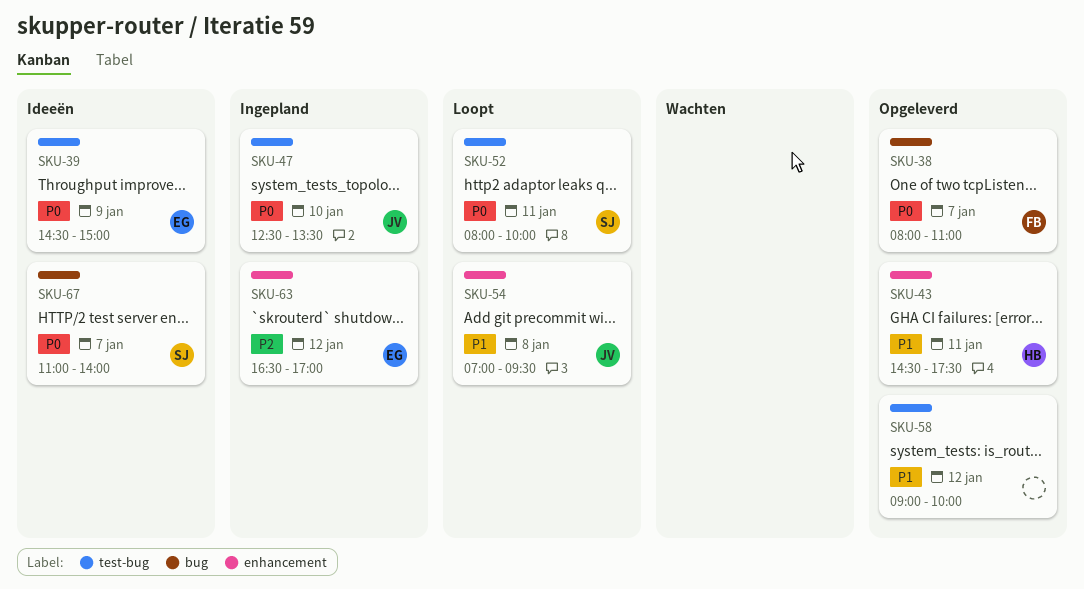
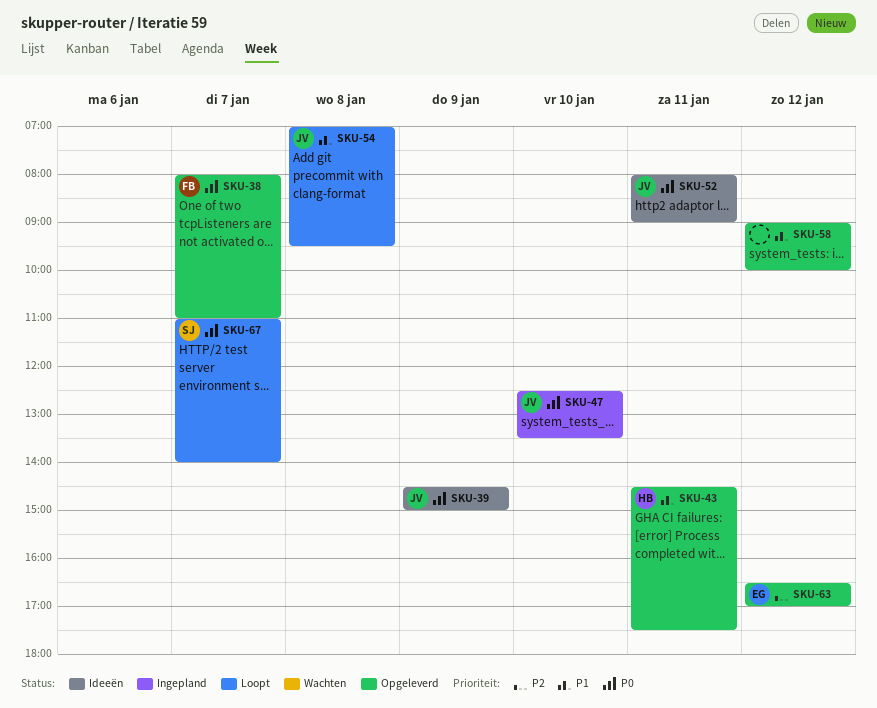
SKU-39, owner: EG -> JV
SKU-52, status: Loopt -> Ideeën
SKU-52, owner: SJ -> JV
SKU-52, ends: 10:00 -> 09:00
SKU-63, status: Ingepland -> Opgeleverd
SKU-67, status: Ideeën -> Loopt

